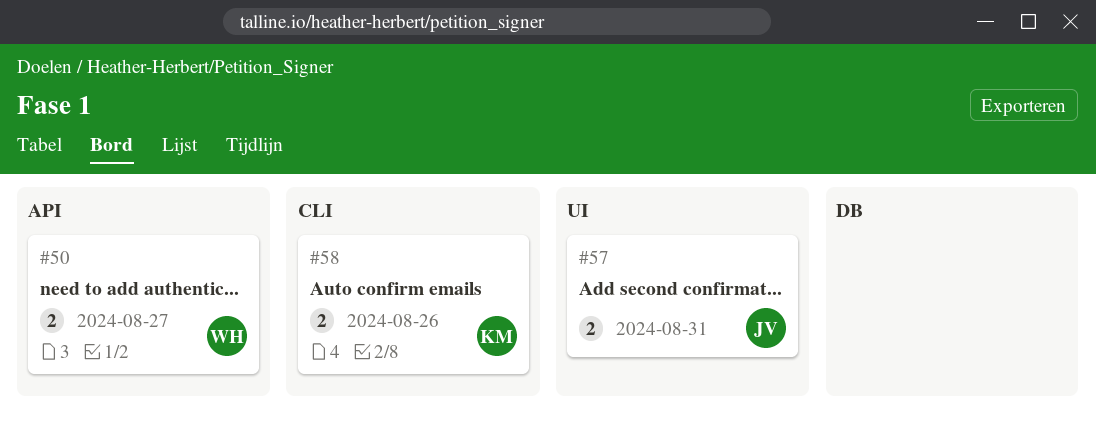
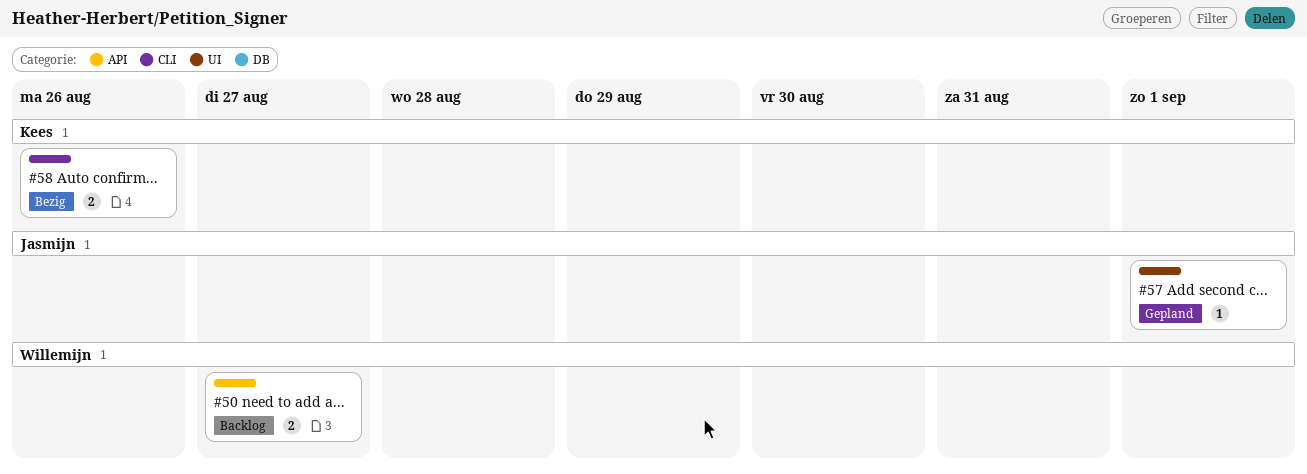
#57, estimate: 2 -> 1
#57, due: Aug 31 -> Sep 1

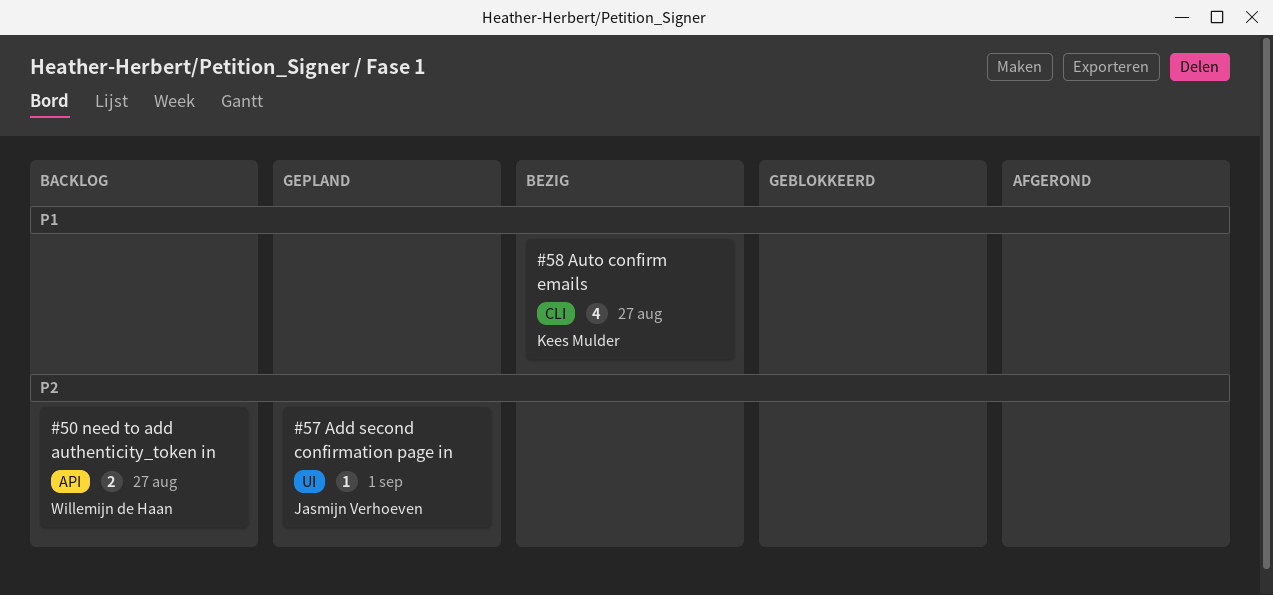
#58, estimate: 2 -> 4
#58, due: Aug 26 -> Aug 27

